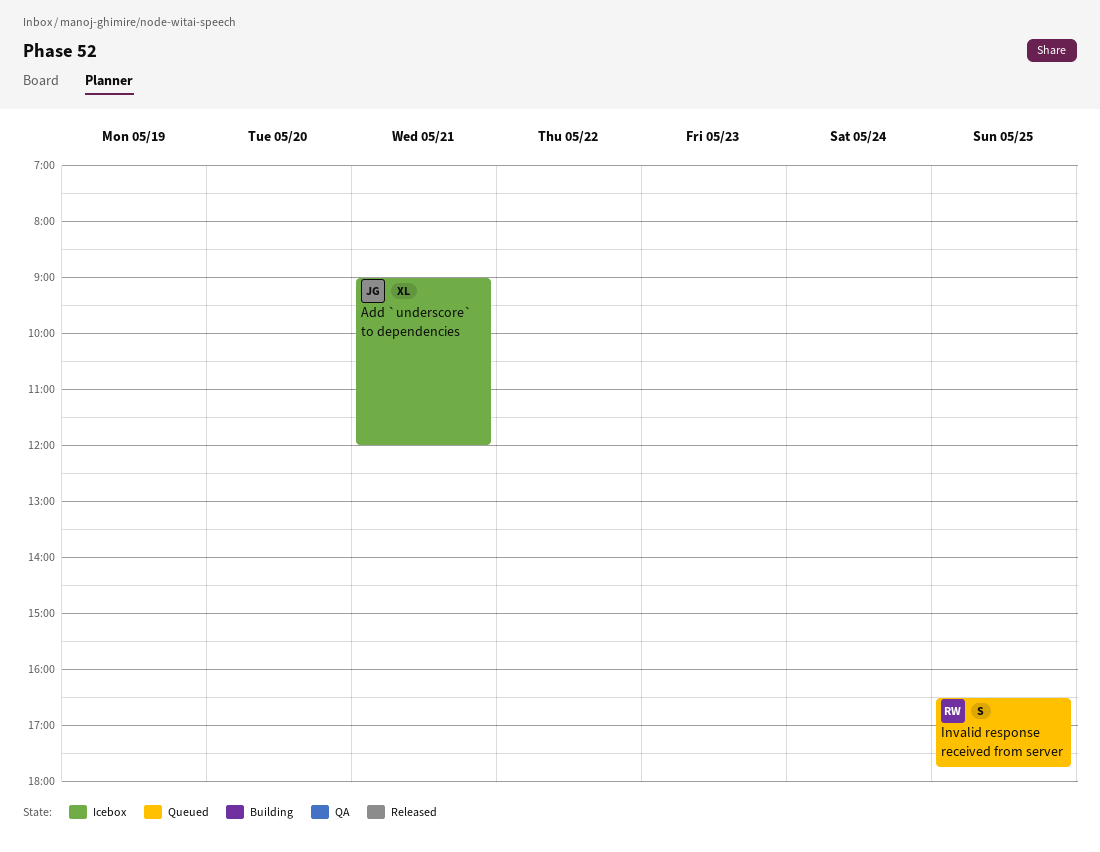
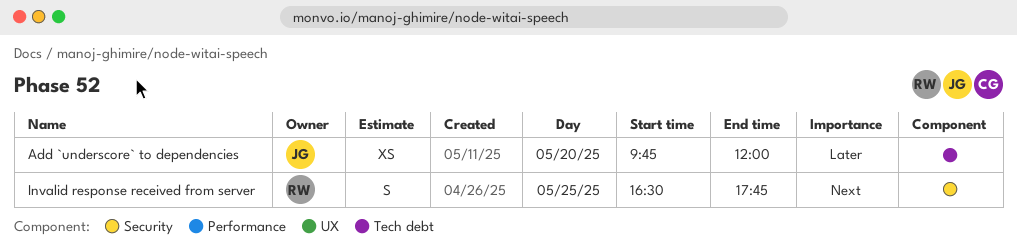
Add `underscore` to dependencies, estimate: XL -> XS
Add `underscore` to dependencies, day: May 21 -> May 20
Add `underscore` to dependencies, begins: 09:00 -> 09:45

